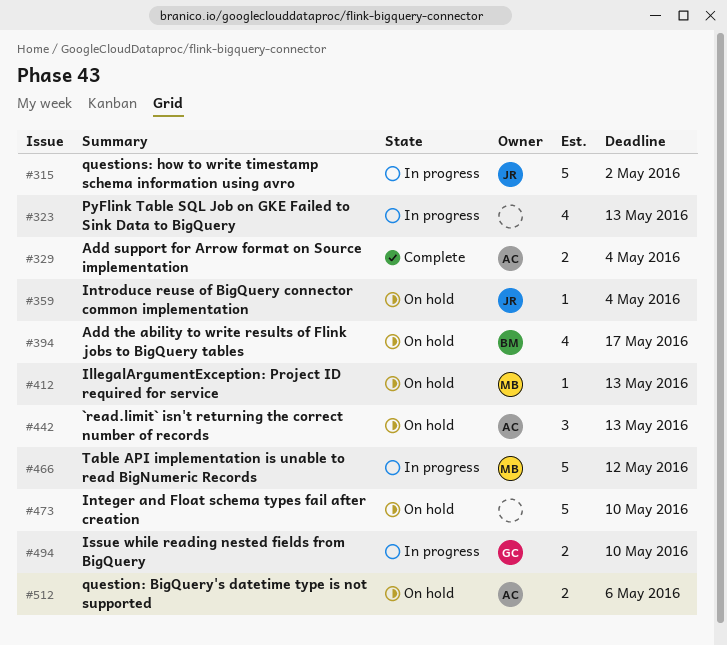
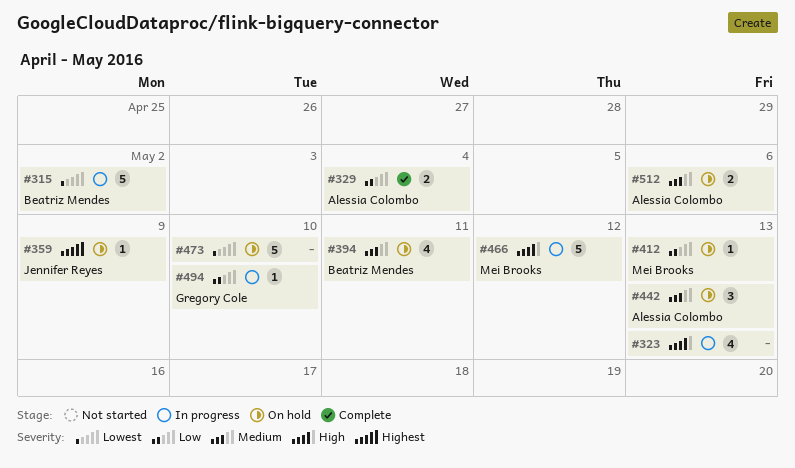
#315, owner: Jennifer Reyes -> Beatriz Mendes
#359, due: May 4 -> May 9
#394, due: May 17 -> May 11
#494, estimate: 2 -> 1

